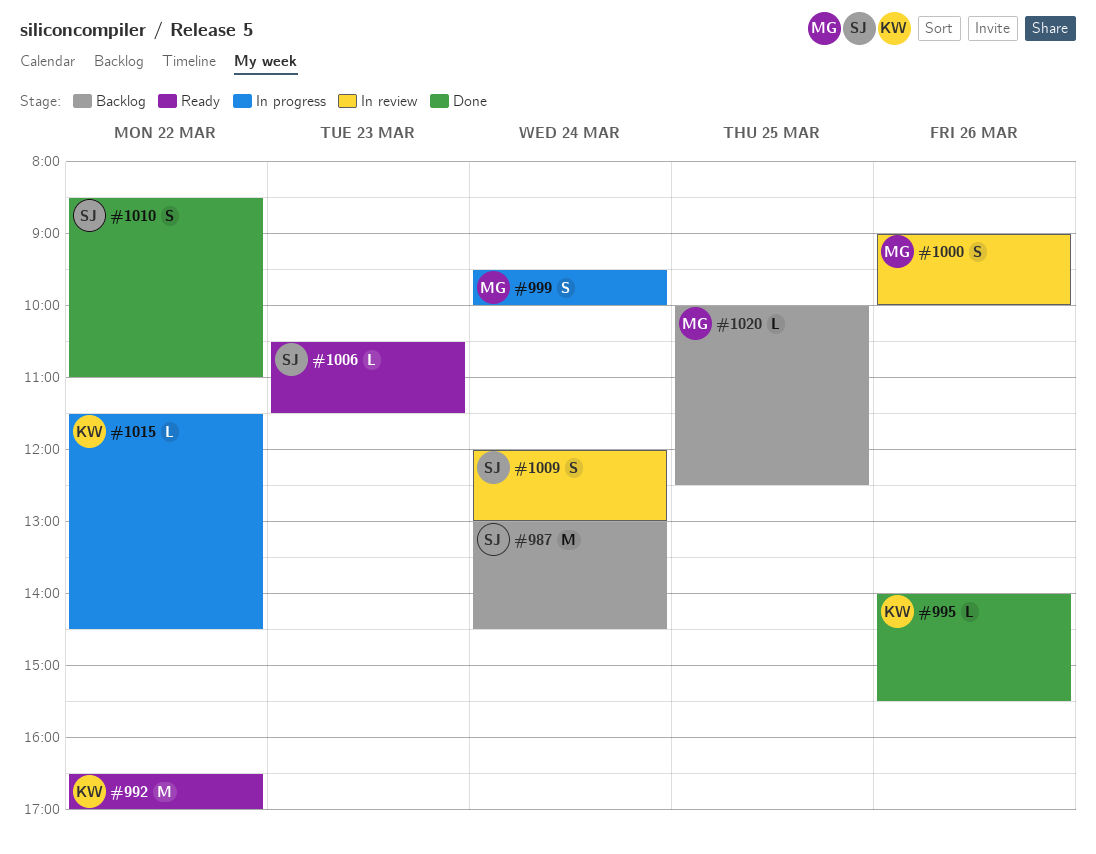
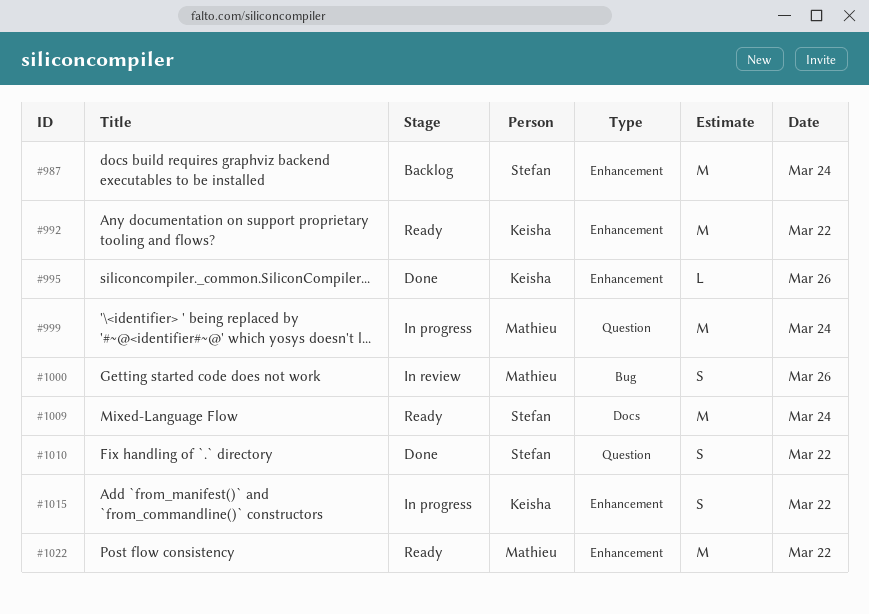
#999, estimate: S -> M
#1006: present -> none
#1009, status: In review -> Ready
#1009, estimate: S -> M
#1015, estimate: L -> S
#1020: present -> none
#1022: none -> present

